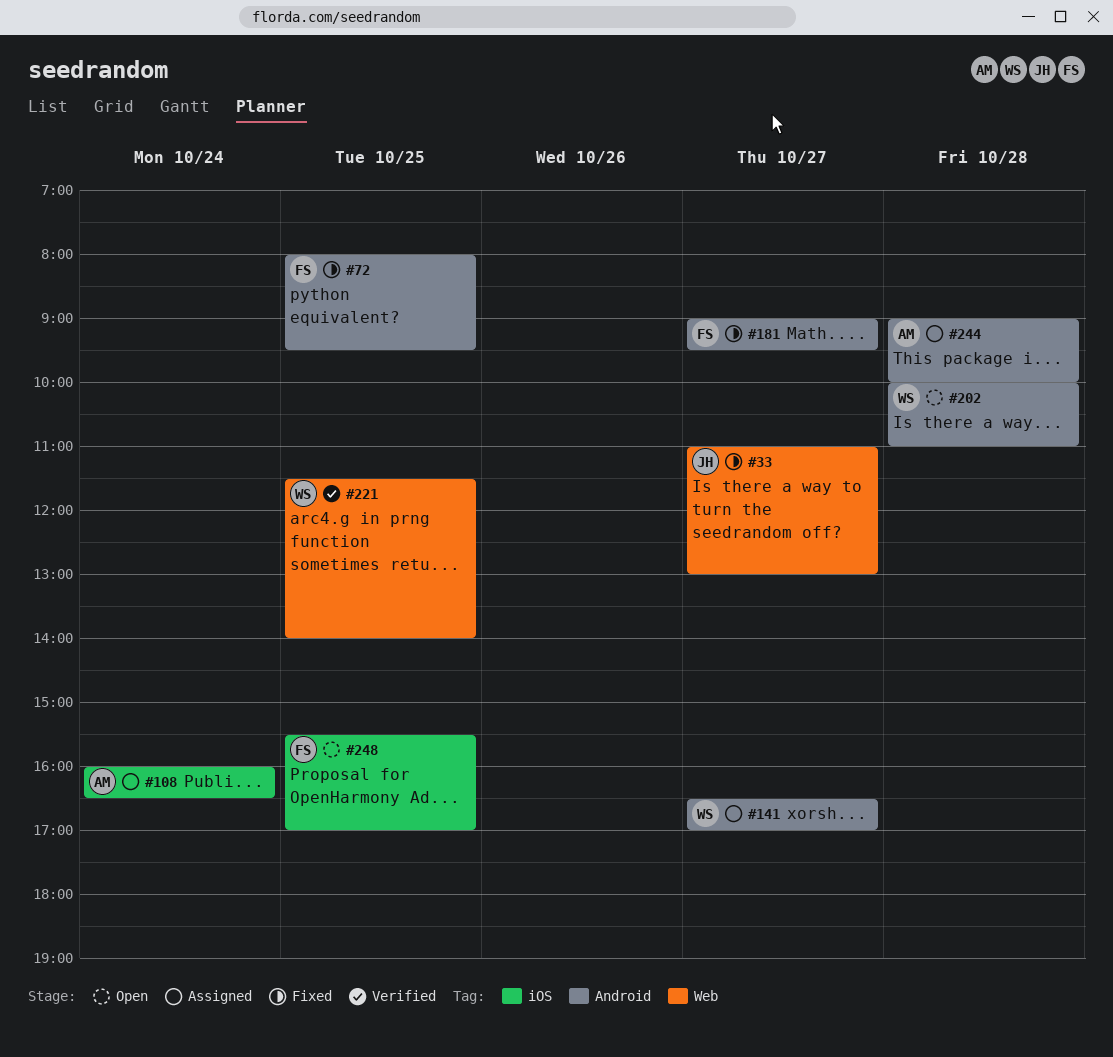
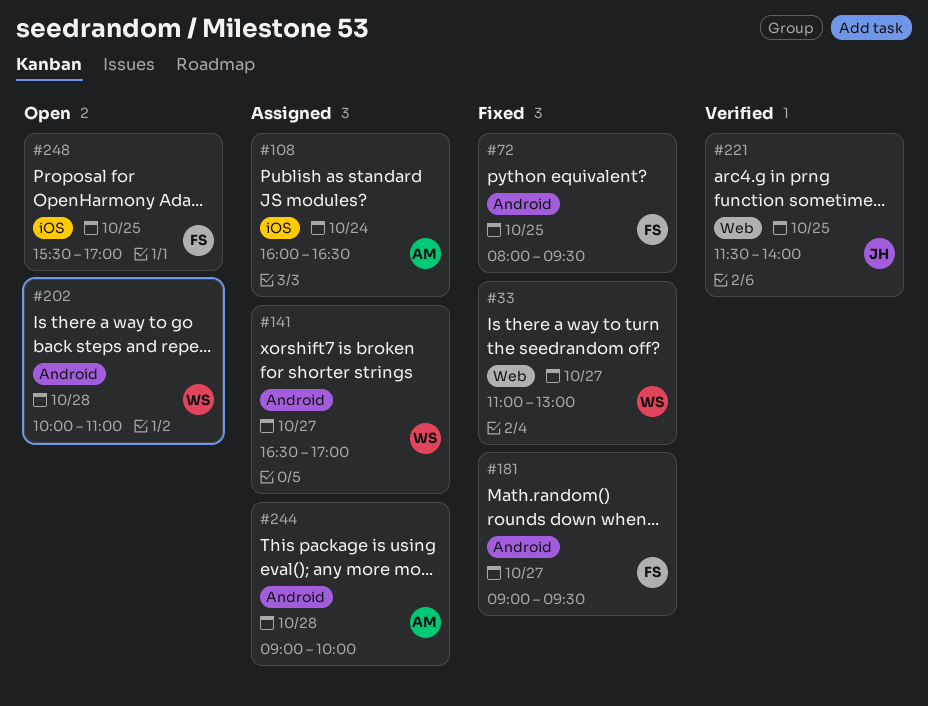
#33, owner: JH -> WS
#221, owner: WS -> JH

